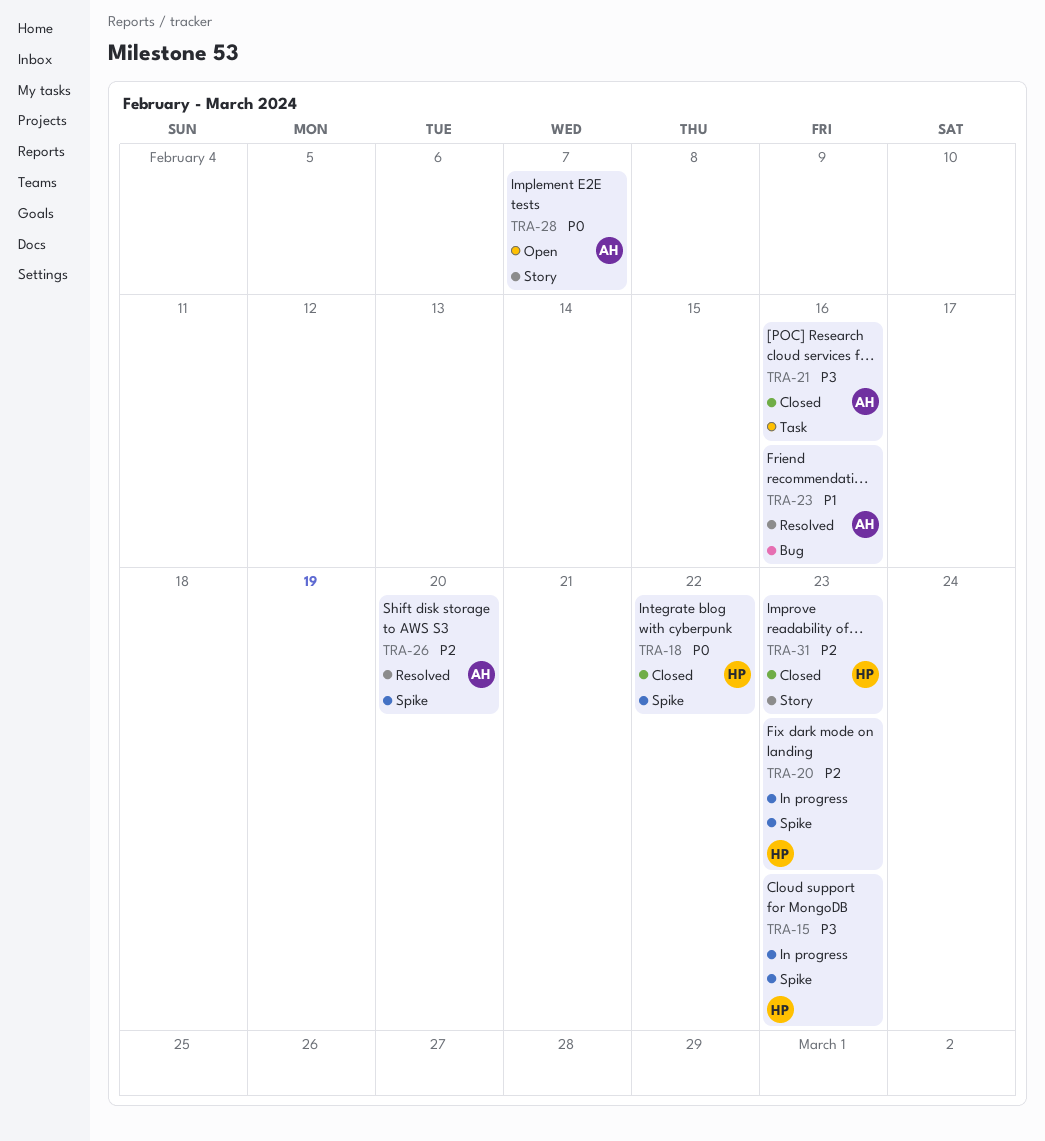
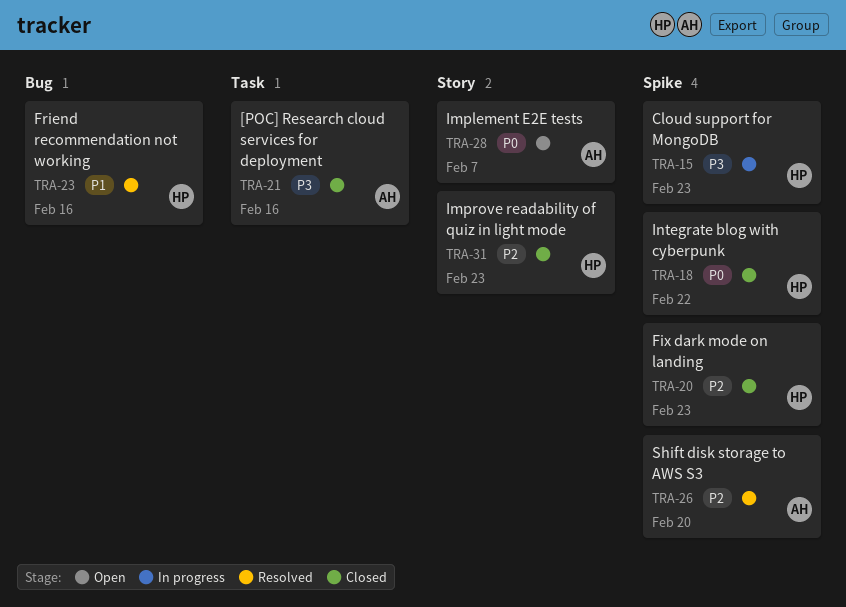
TRA-20, status: In progress -> Closed
TRA-23, owner: AH -> HP

